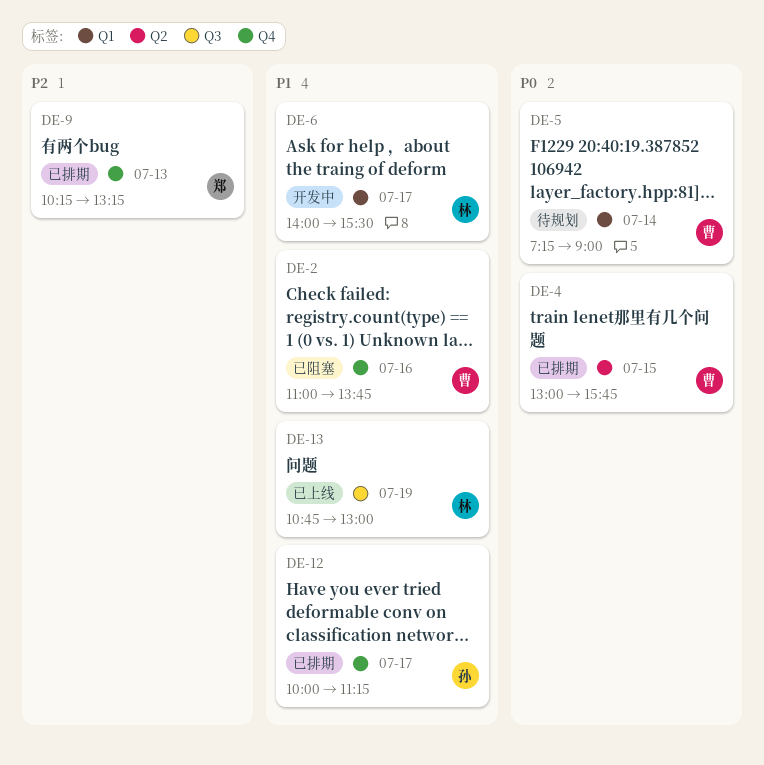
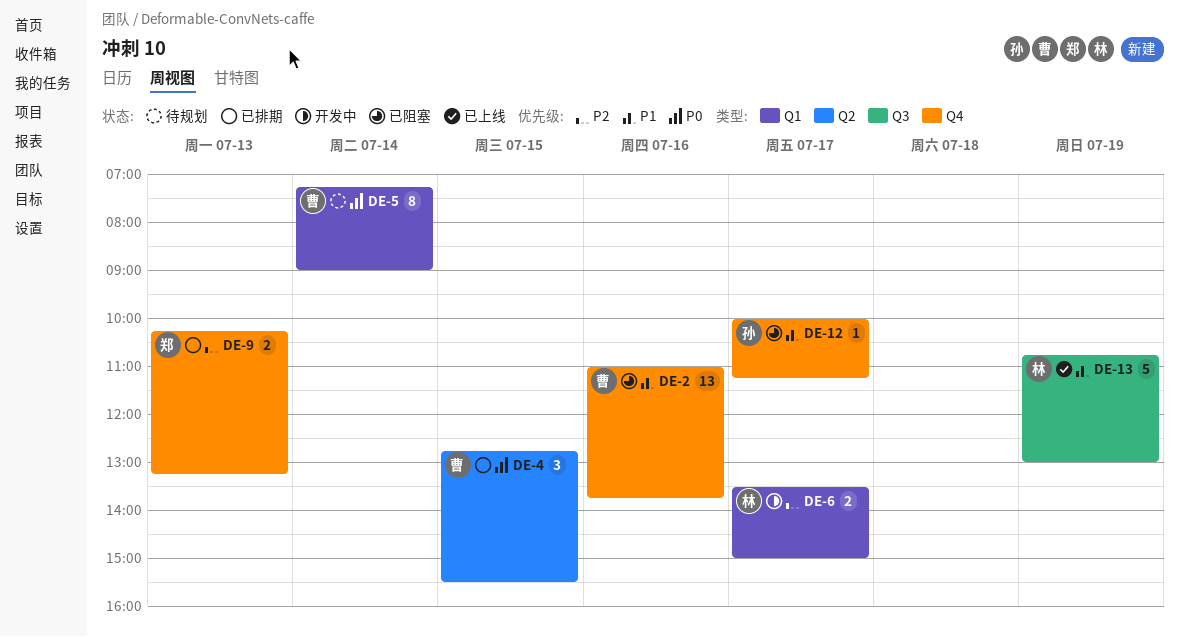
DE-4, begins: 13:00 -> 12:45
DE-4, ends: 15:45 -> 15:30
DE-6, priority: P1 -> P2
DE-6, begins: 14:00 -> 13:30
DE-6, ends: 15:30 -> 15:00
DE-12, status: 已排期 -> 已阻塞

